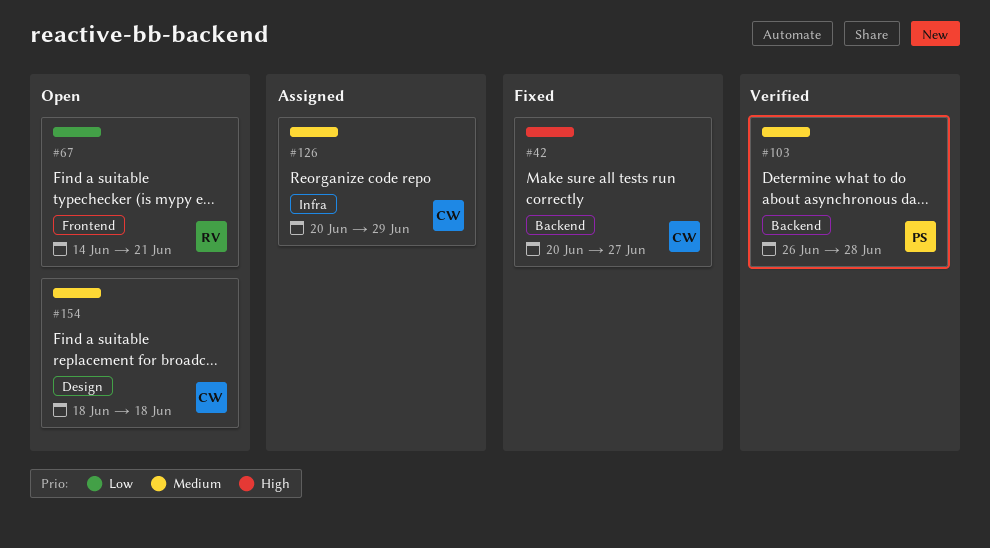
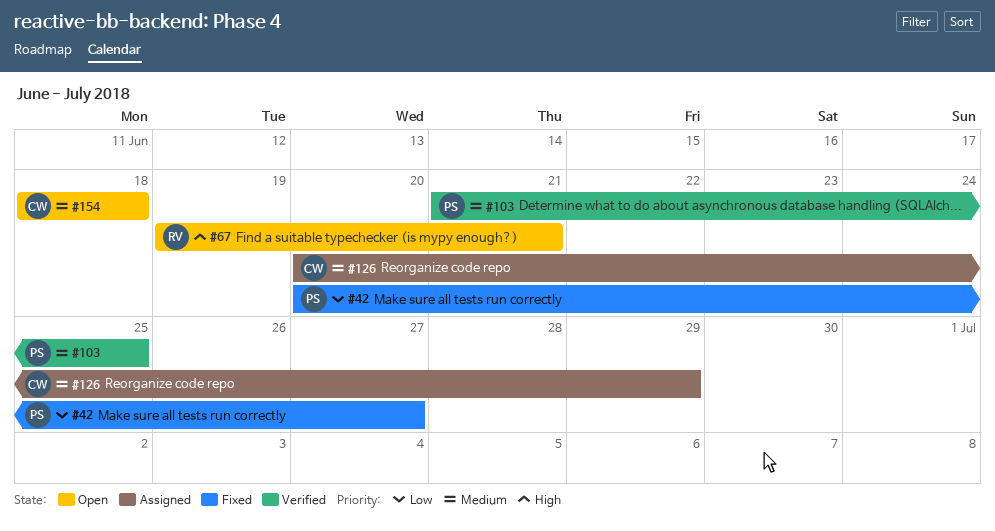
#42, owner: CW -> PS
#42, priority: High -> Low
#67, priority: Low -> High
#67, start: Jun 14 -> Jun 19
#103, start: Jun 26 -> Jun 21
#103, due: Jun 28 -> Jun 25

